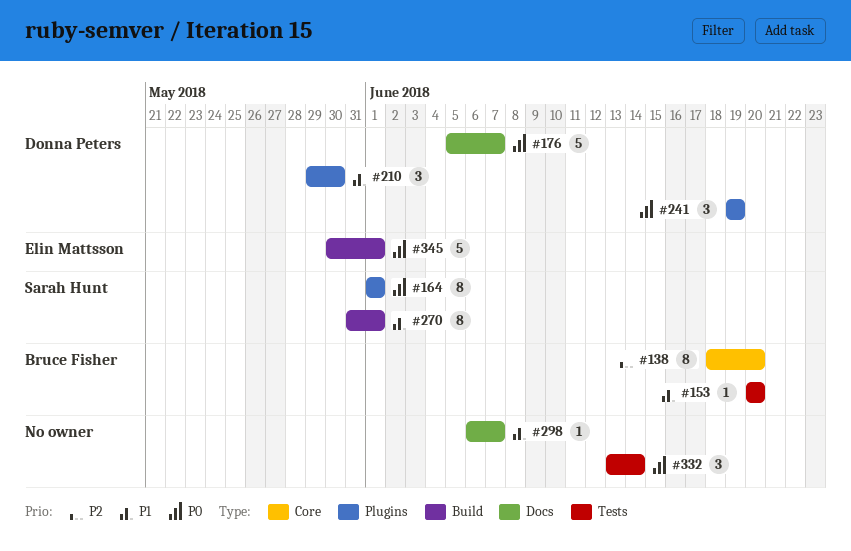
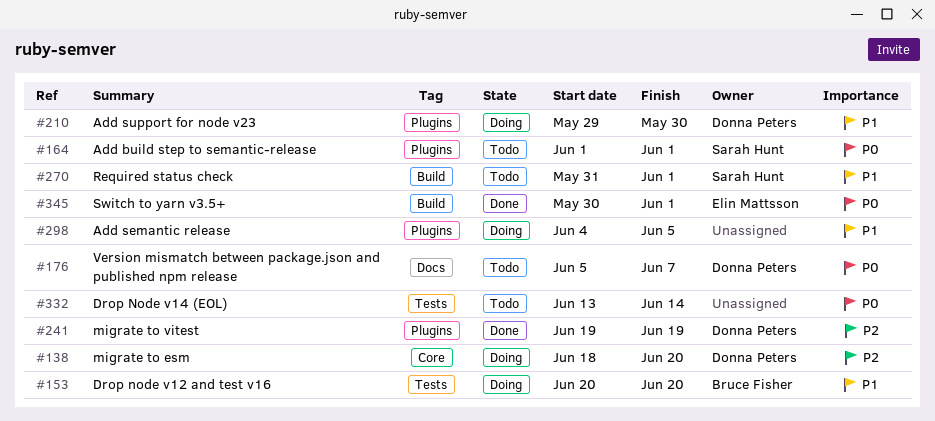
#138, owner: Bruce Fisher -> Donna Peters
#241, priority: P0 -> P2
#298, label: Docs -> Plugins
#298, start: Jun 6 -> Jun 4
#298, due: Jun 7 -> Jun 5

